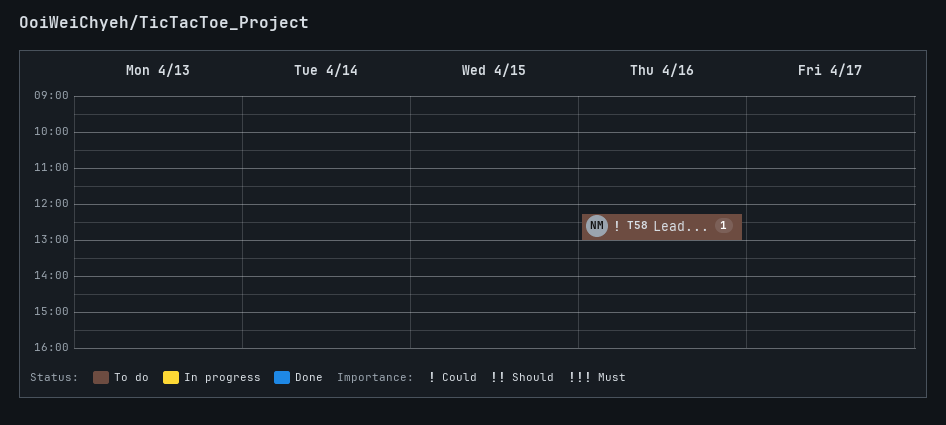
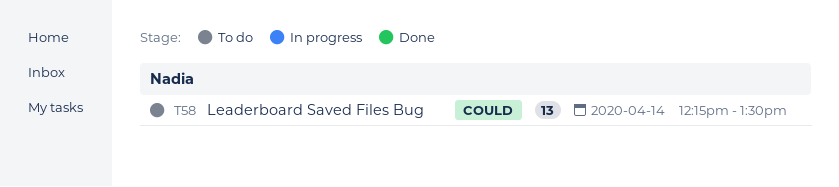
T58, estimate: 1 -> 13
T58, day: Apr 16 -> Apr 14
T58, ends: 13:00 -> 13:30

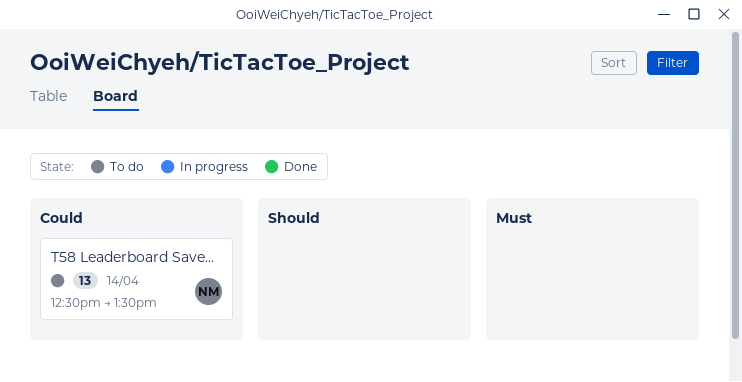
T58, begins: 12:15 -> 12:30

